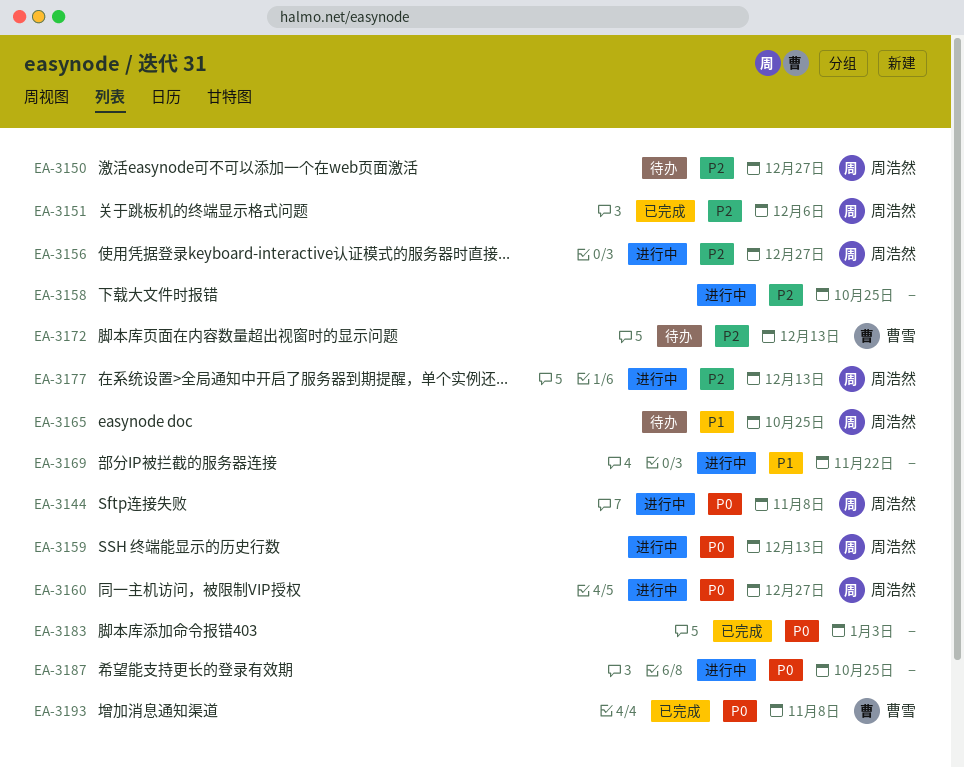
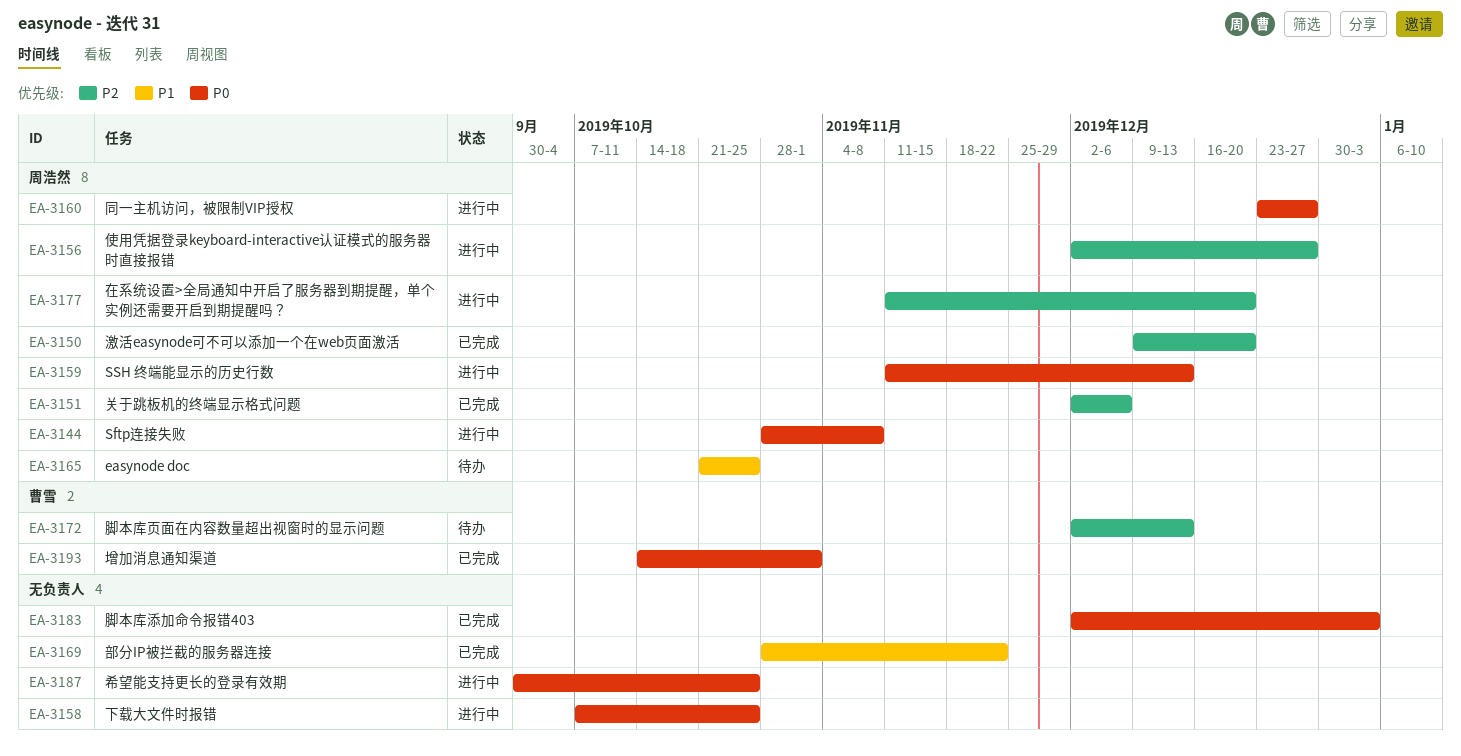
EA-3150, status: 待办 -> 已完成
EA-3150, due: Dec 27 -> Dec 20
EA-3158, priority: P2 -> P0
EA-3169, status: 进行中 -> 已完成
EA-3177, due: Dec 13 -> Dec 20
EA-3193, due: Nov 8 -> Nov 1

